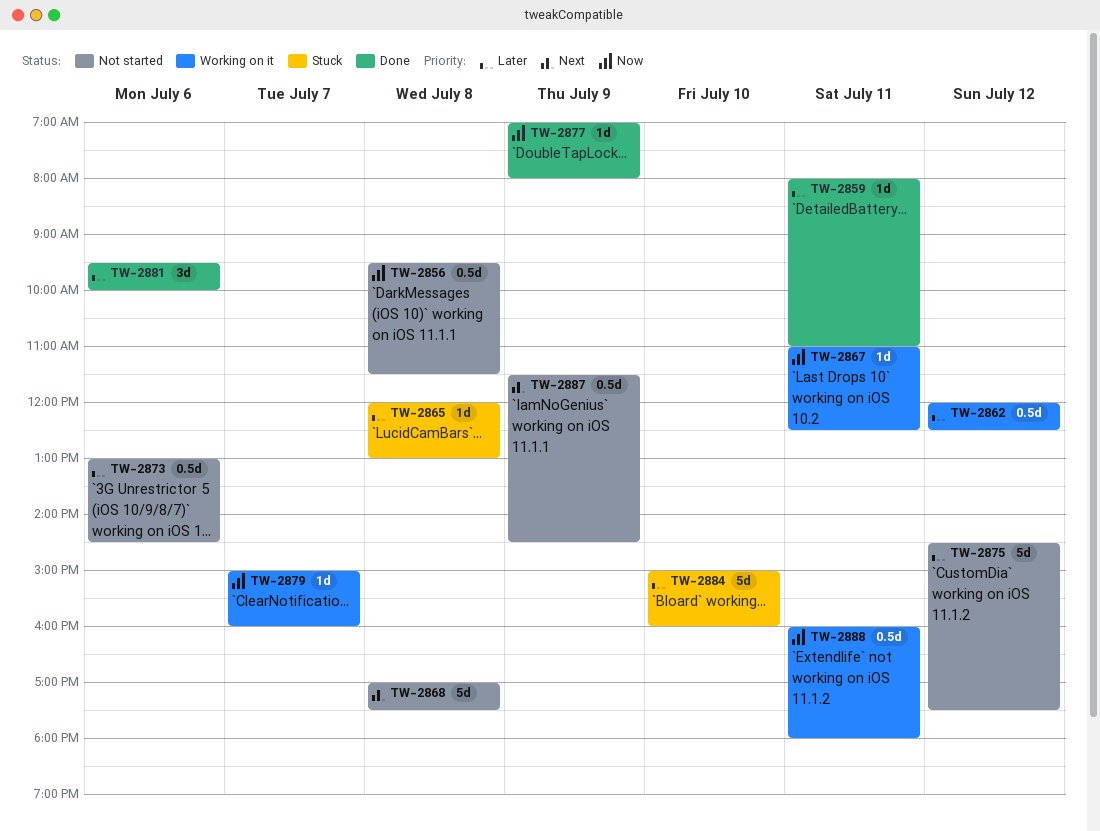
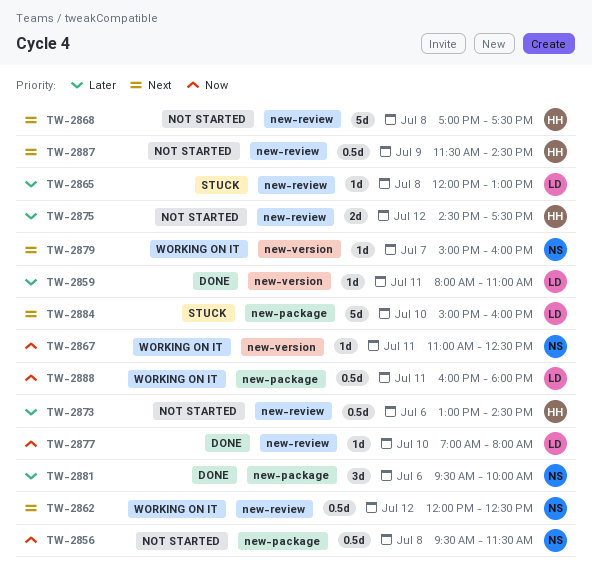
TW-2862, priority: Later -> Next
TW-2875, estimate: 5d -> 2d
TW-2877, day: Jul 9 -> Jul 10
TW-2879, priority: Now -> Next
TW-2884, priority: Later -> Next

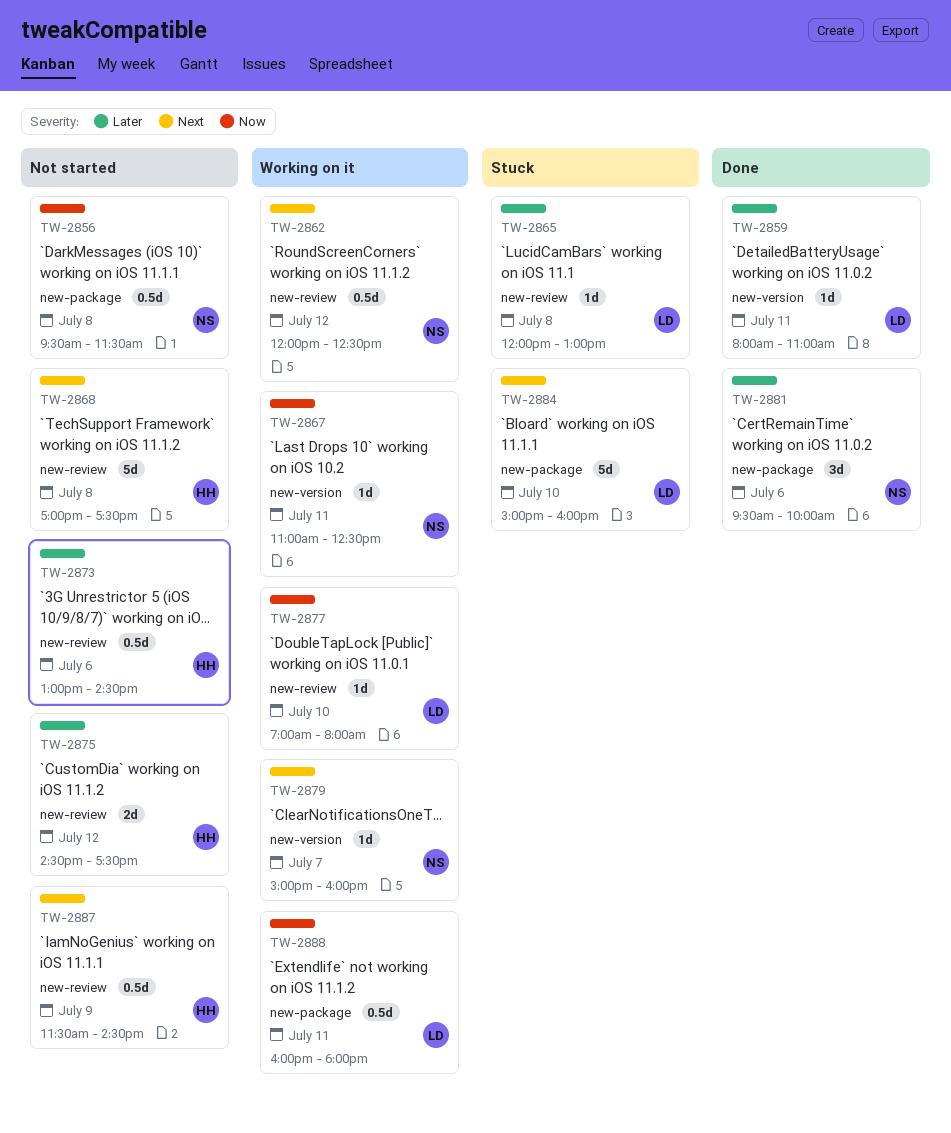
TW-2877, status: Done -> Working on it

